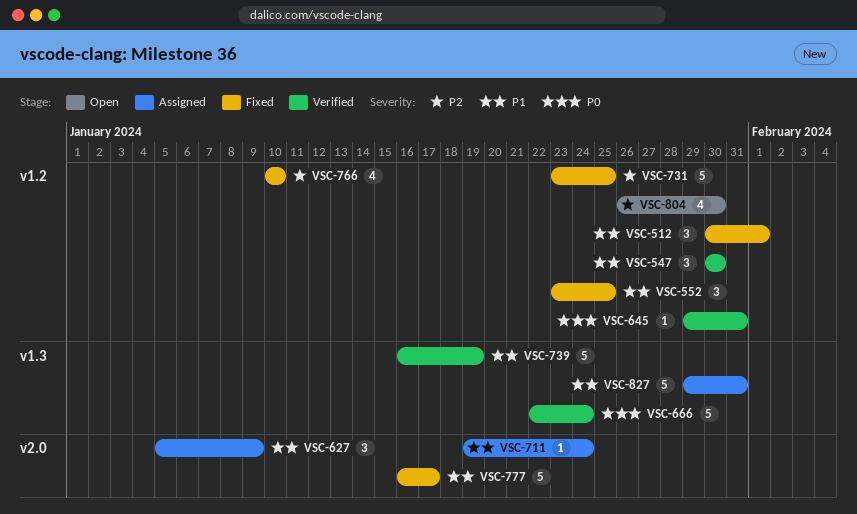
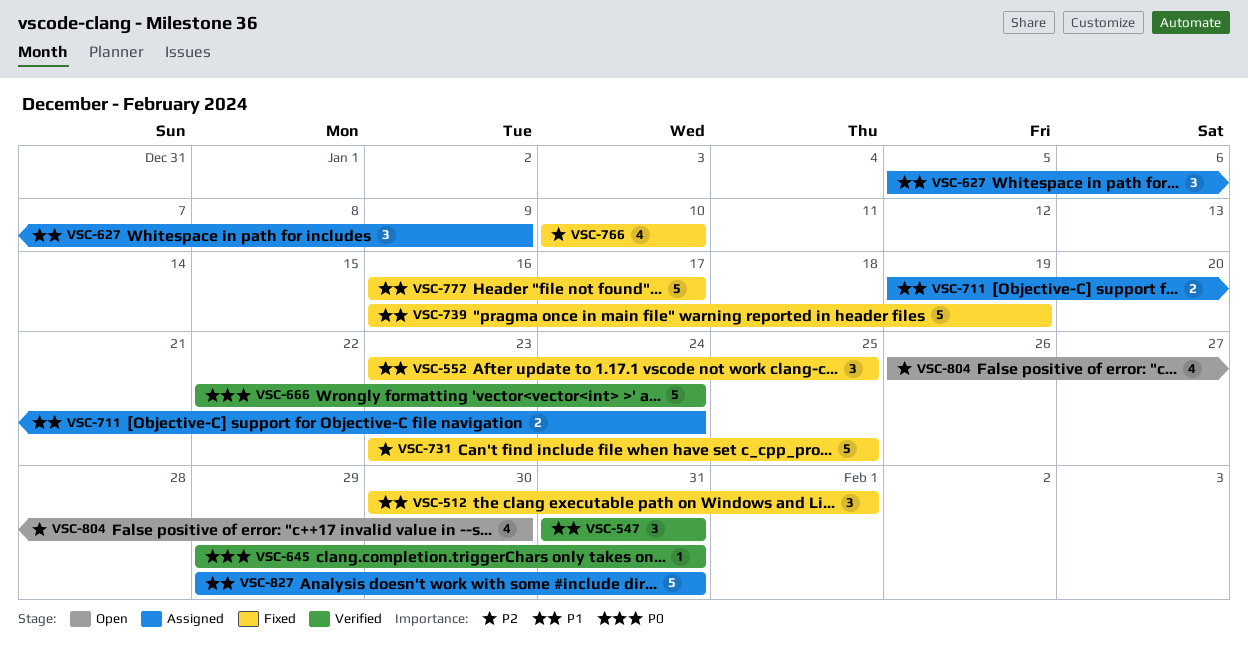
VSC-547, start: Jan 30 -> Jan 31
VSC-547, due: Jan 30 -> Jan 31
VSC-711, estimate: 1 -> 2
VSC-739, status: Verified -> Fixed

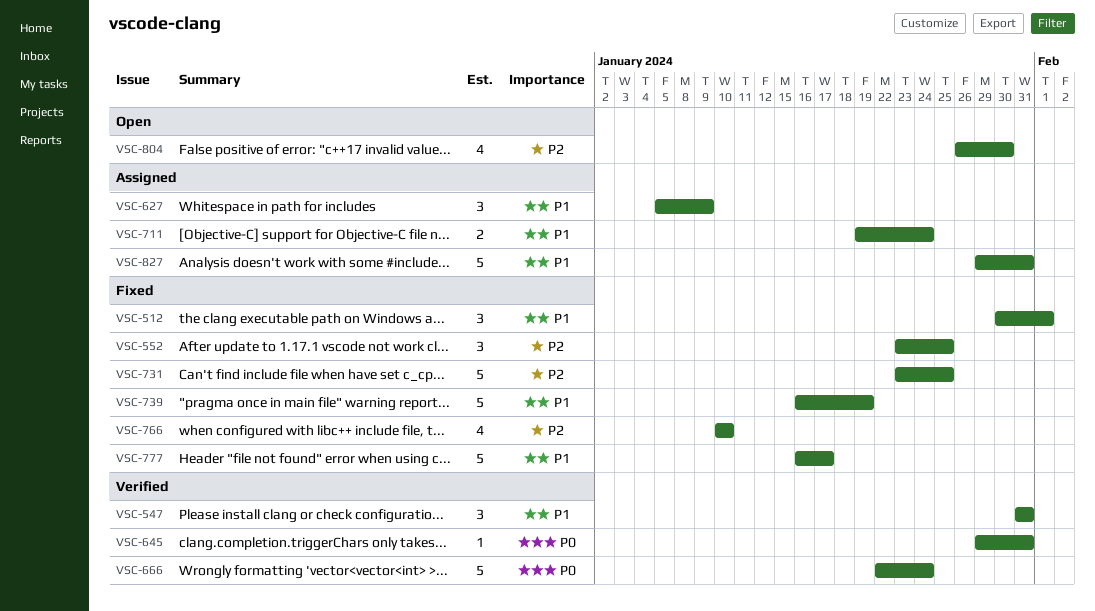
VSC-552, priority: P1 -> P2

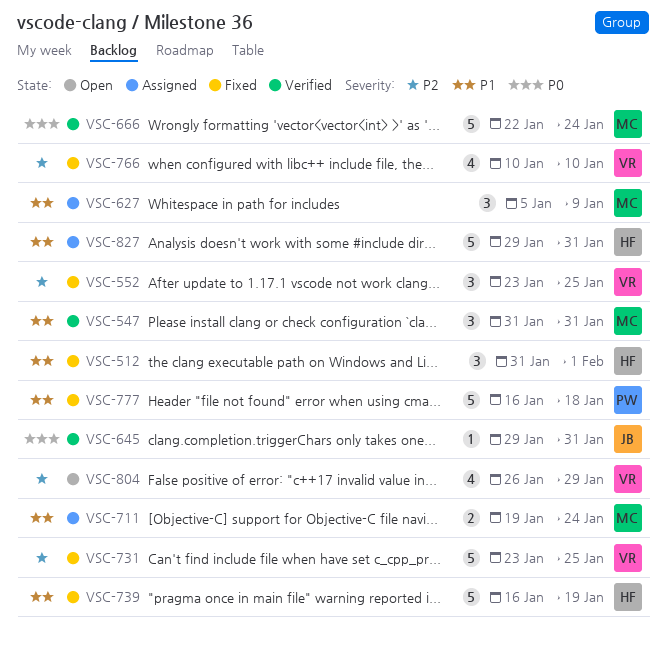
VSC-512, start: Jan 30 -> Jan 31
VSC-777, due: Jan 17 -> Jan 18
VSC-804, due: Jan 30 -> Jan 29

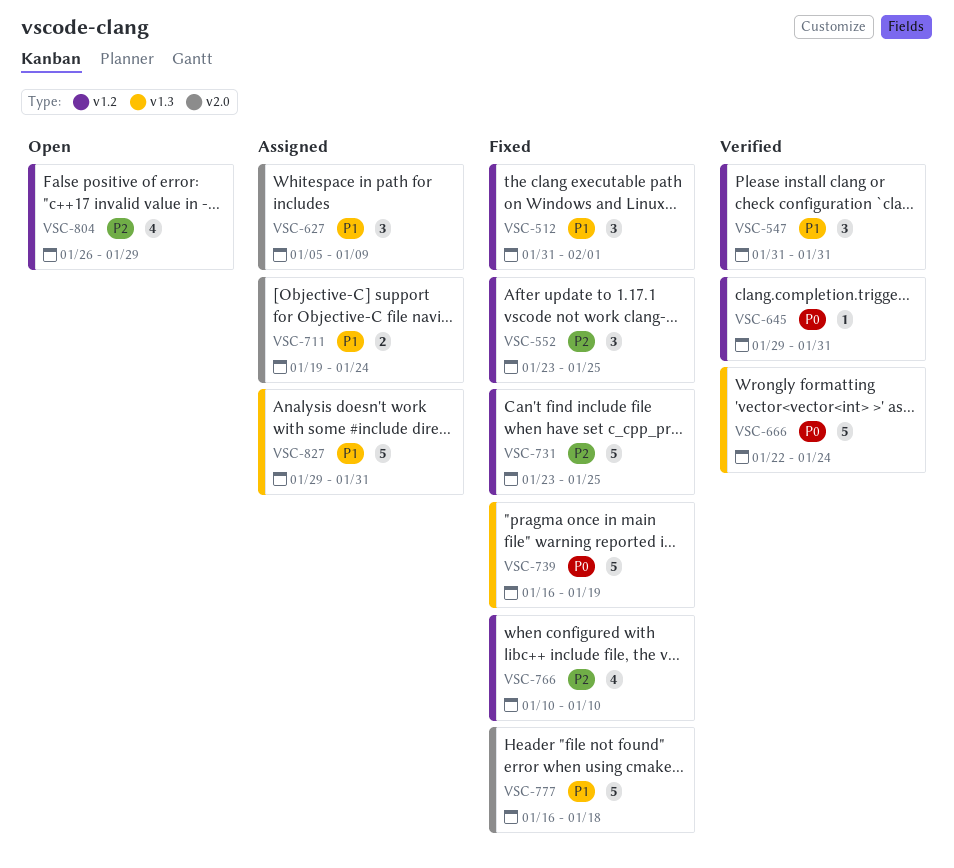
VSC-739, priority: P1 -> P0

